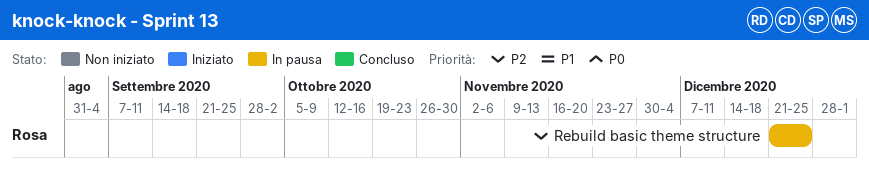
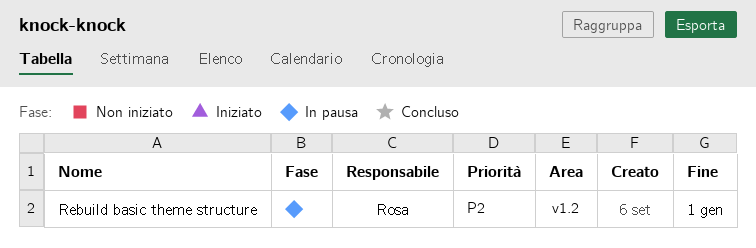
Rebuild basic theme structure, due: Dec 25 -> Jan 1

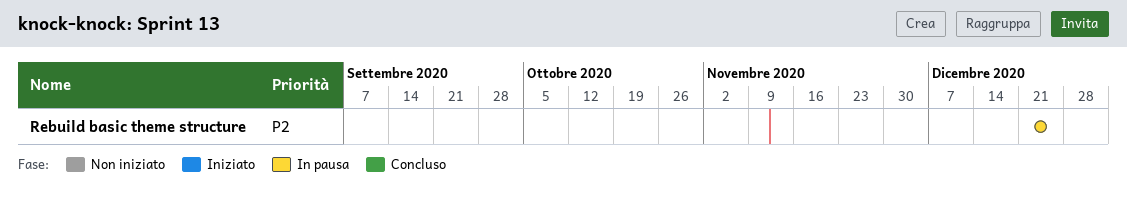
Rebuild basic theme structure, due: Jan 1 -> Dec 25

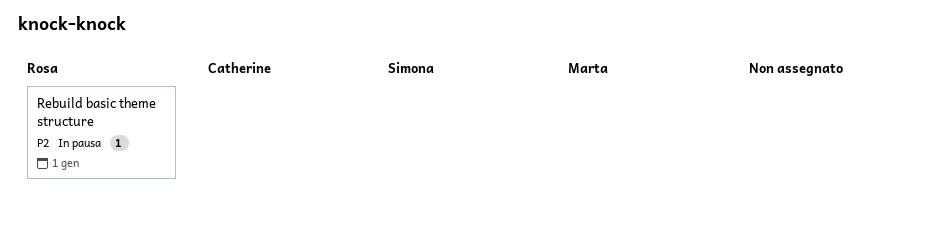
Rebuild basic theme structure, due: Dec 25 -> Jan 1

